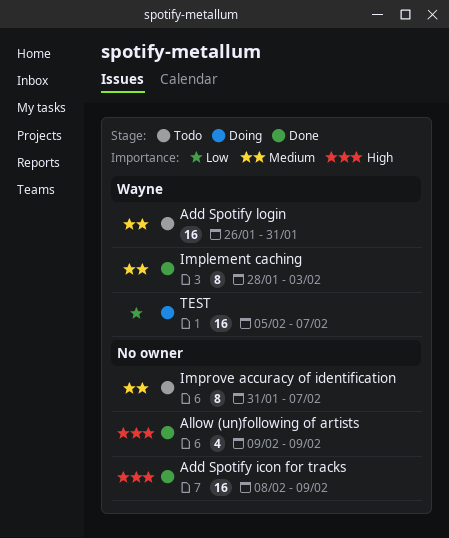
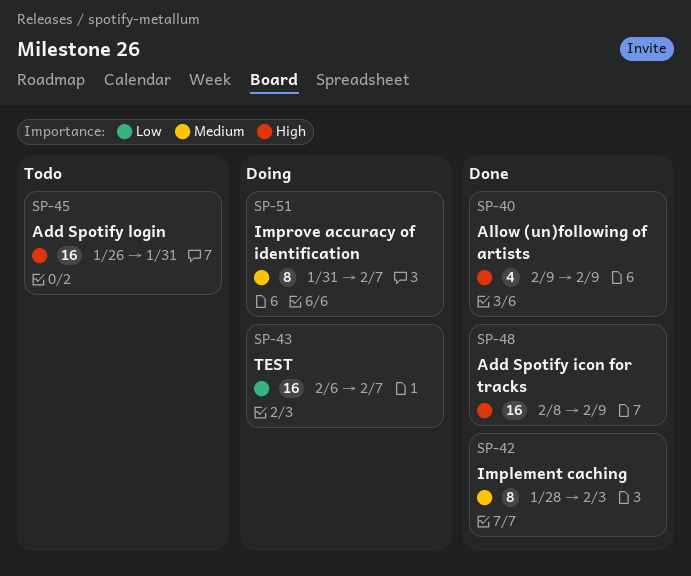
Add Spotify login, priority: Medium -> High
Improve accuracy of identification, status: Todo -> Doing
TEST, start: Feb 5 -> Feb 6

